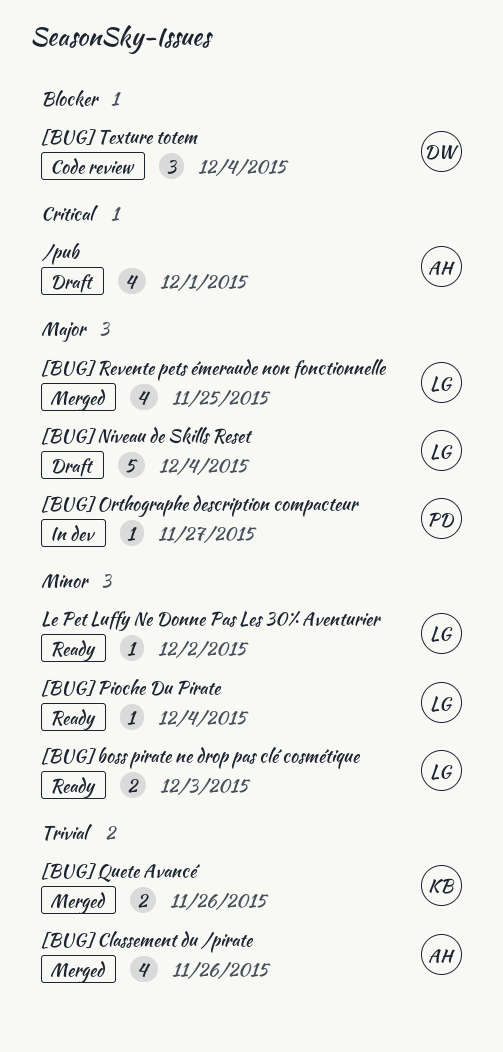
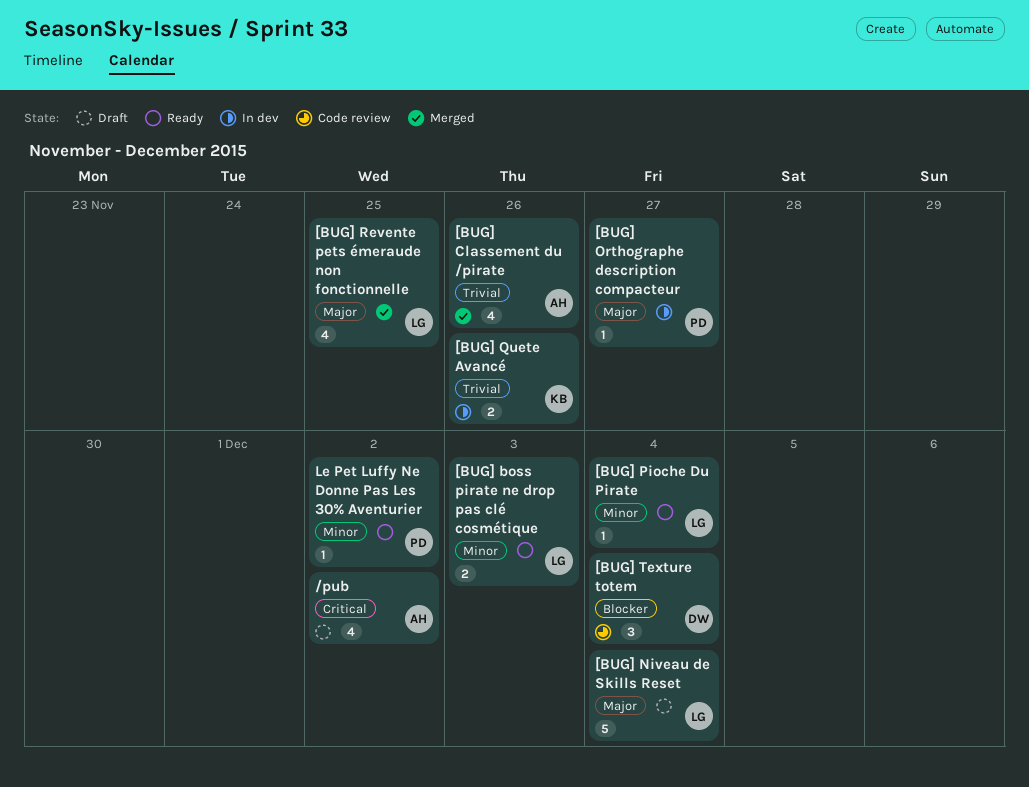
/pub, due: Dec 1 -> Dec 2
[BUG] Quete Avancé, status: Merged -> In dev
Le Pet Luffy Ne Donne Pas Les 30% Aventurier, owner: LG -> PD

